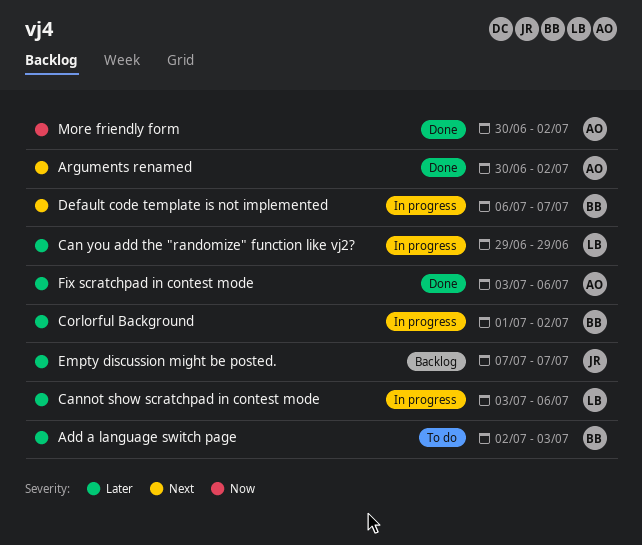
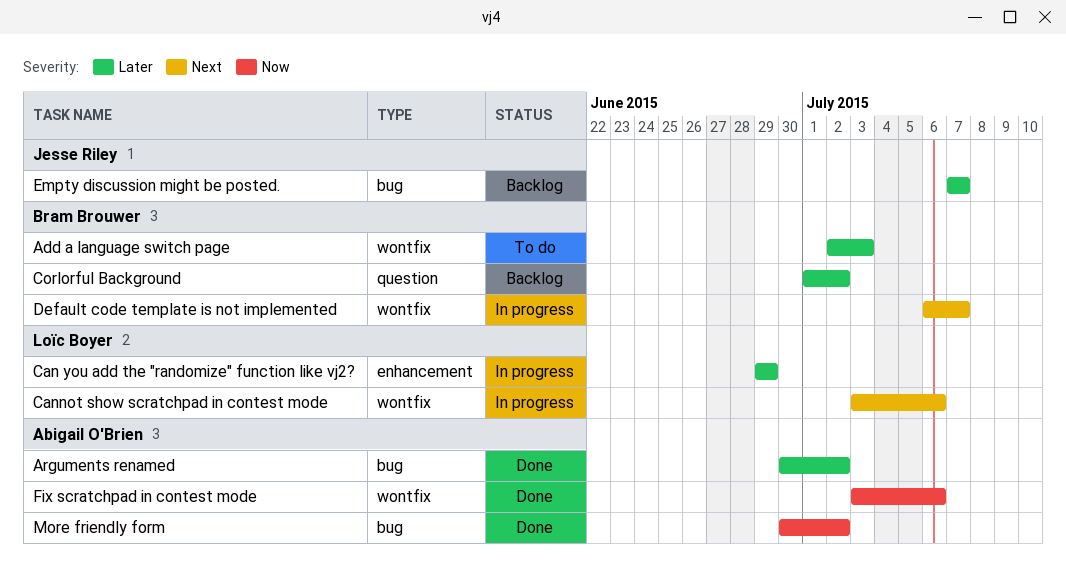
Arguments renamed, priority: Next -> Later
Cannot show scratchpad in contest mode, priority: Later -> Next
Corlorful Background, status: In progress -> Backlog
Fix scratchpad in contest mode, priority: Later -> Now

